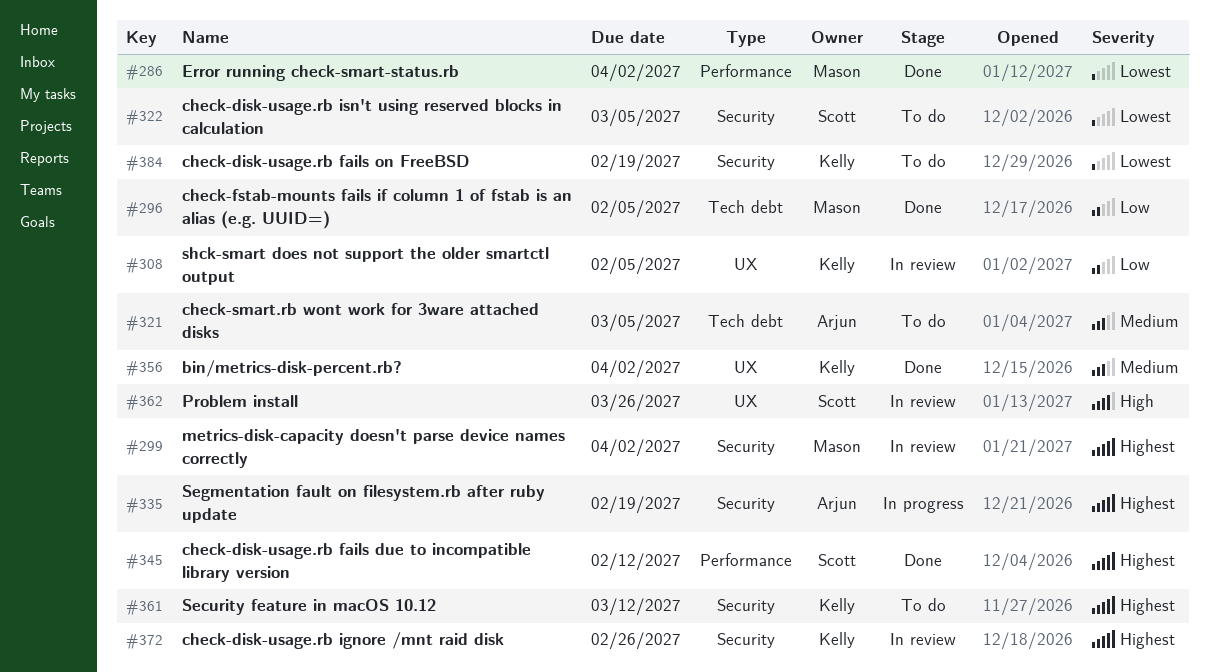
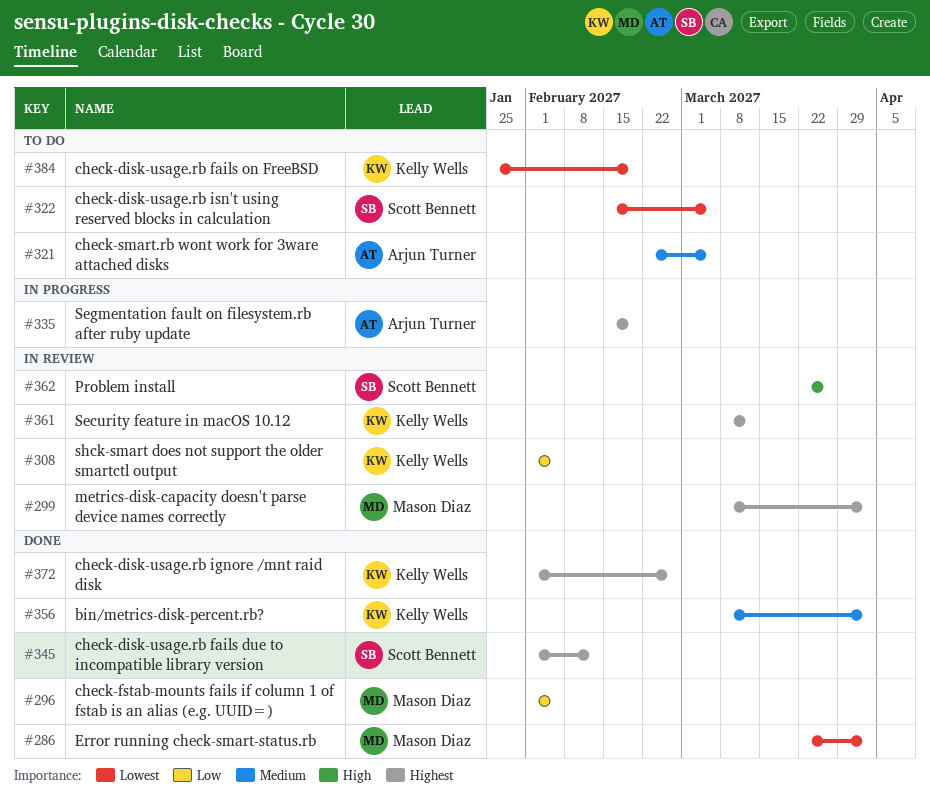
#361, status: To do -> In review
#372, status: In review -> Done

